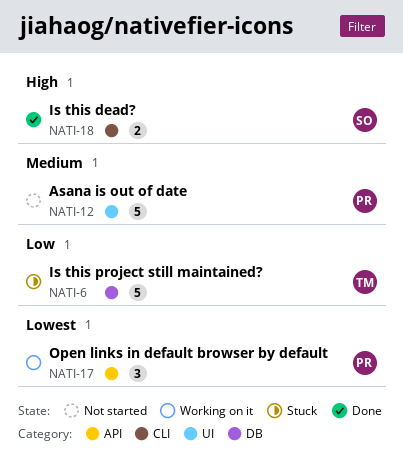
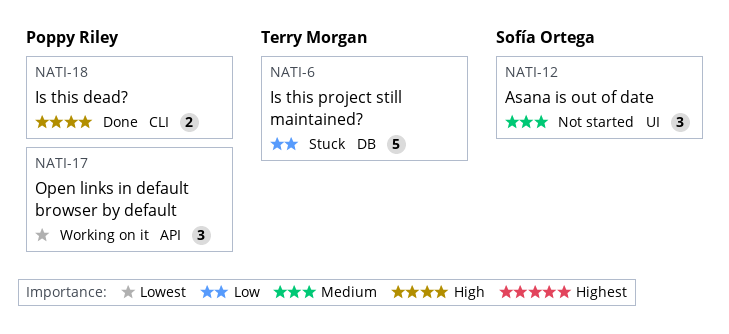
NATI-12, owner: Poppy Riley -> Sofía Ortega
NATI-12, estimate: 5 -> 3
NATI-18, owner: Sofía Ortega -> Poppy Riley

